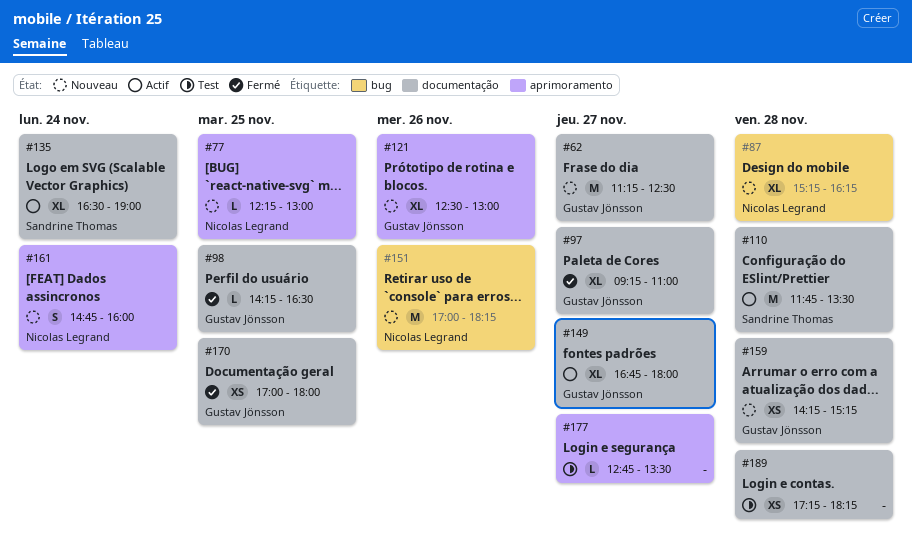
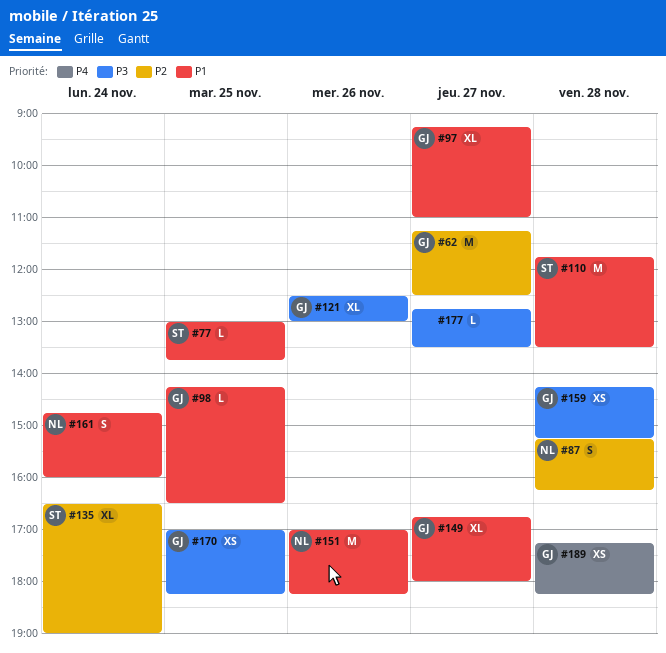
#77, owner: Nicolas Legrand -> Sandrine Thomas
#77, begins: 12:15 -> 13:00
#77, ends: 13:00 -> 13:45
#87, estimate: XL -> S
#170, ends: 18:00 -> 18:15
#189, owner: none -> Gustav Jönsson

